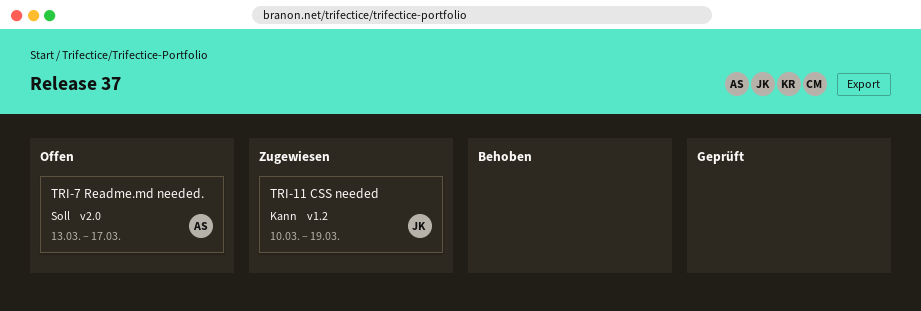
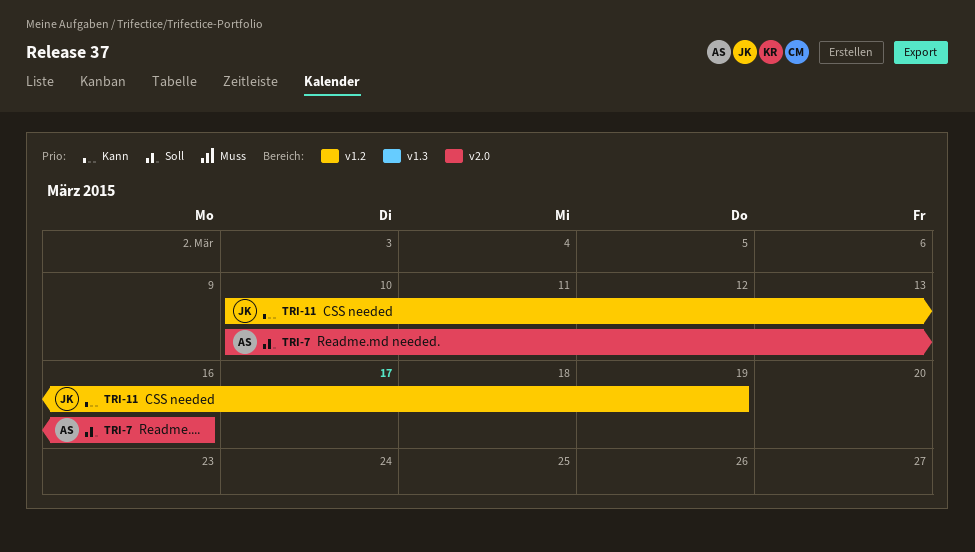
TRI-7, start: Mar 13 -> Mar 10
TRI-7, due: Mar 17 -> Mar 16

